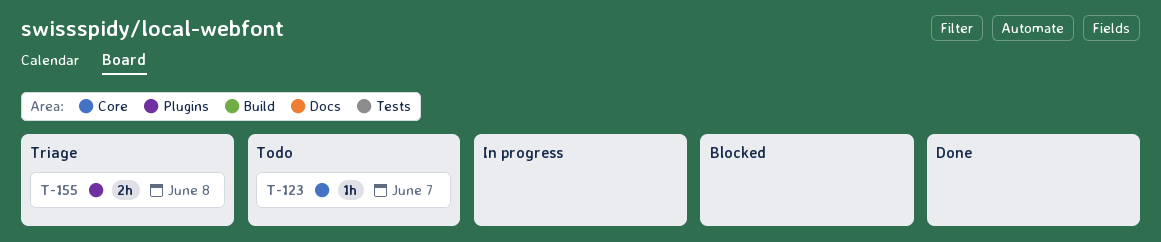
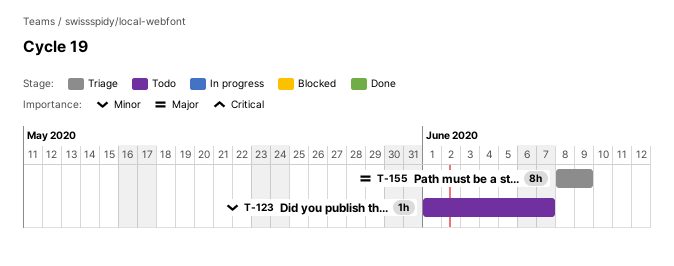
T-155, estimate: 2h -> 8h
T-155, due: Jun 8 -> Jun 9

